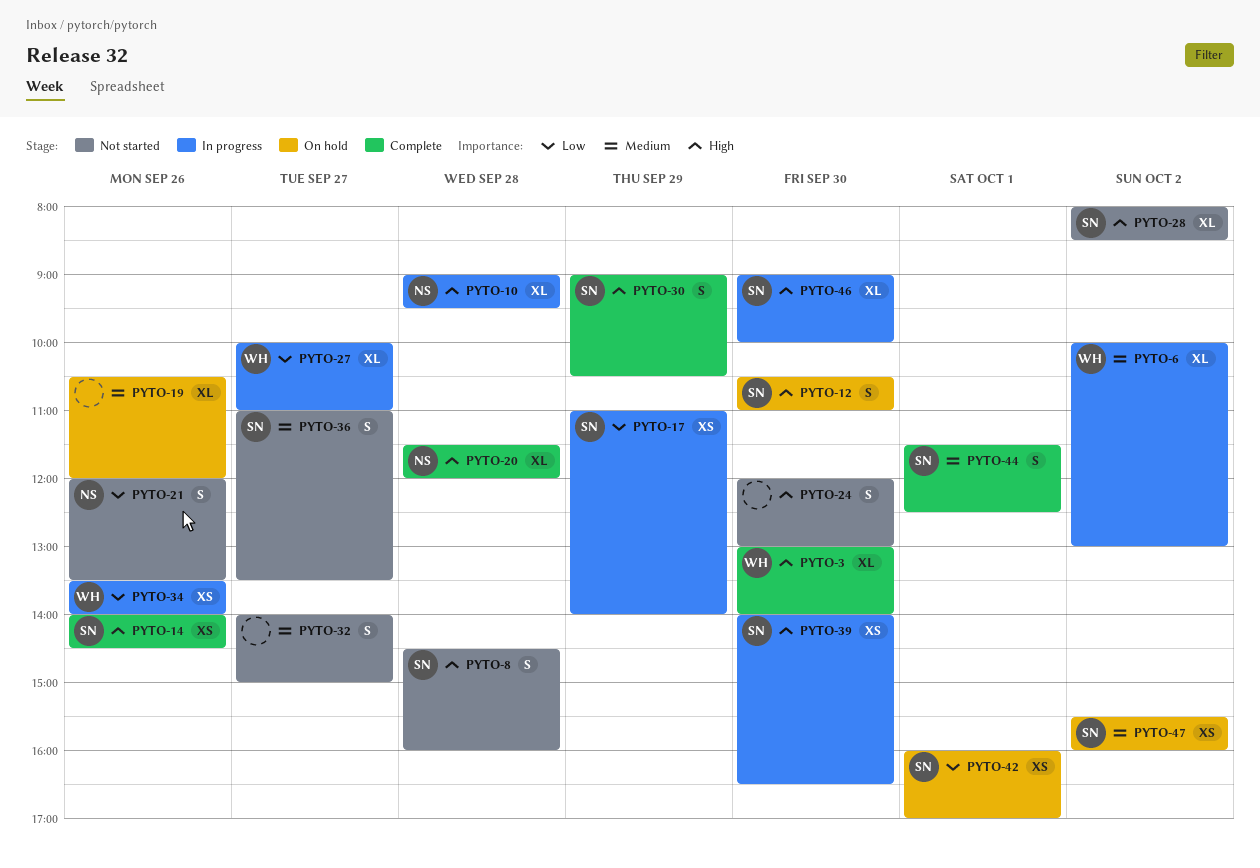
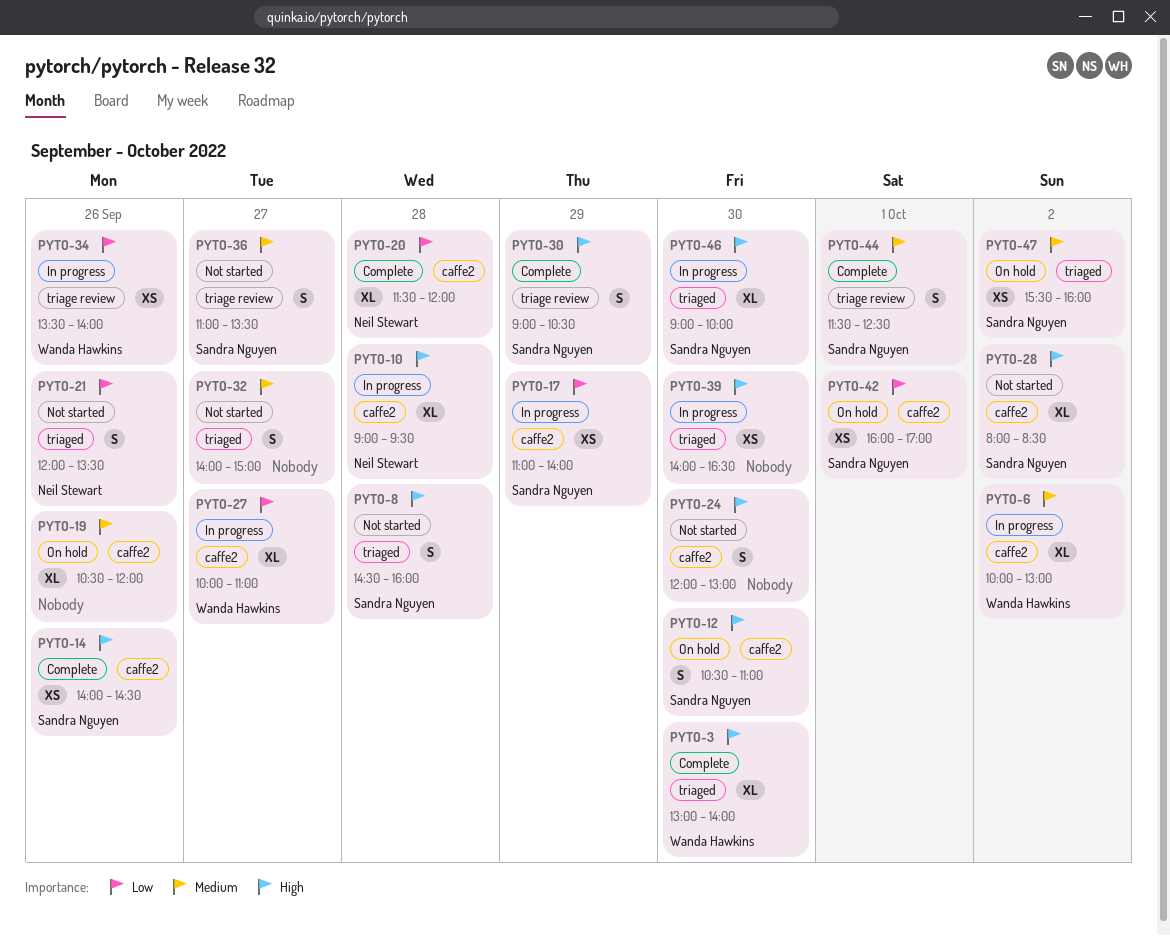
PYTO-20, priority: High -> Low
PYTO-39, owner: Sandra Nguyen -> none

